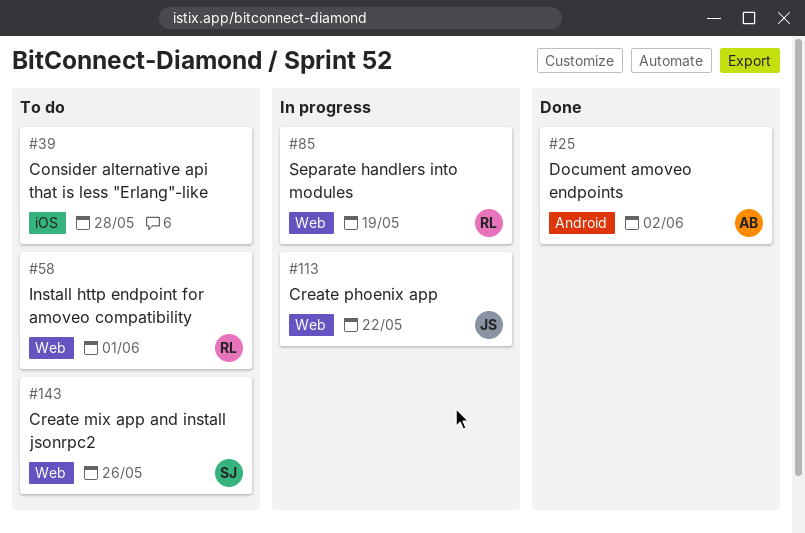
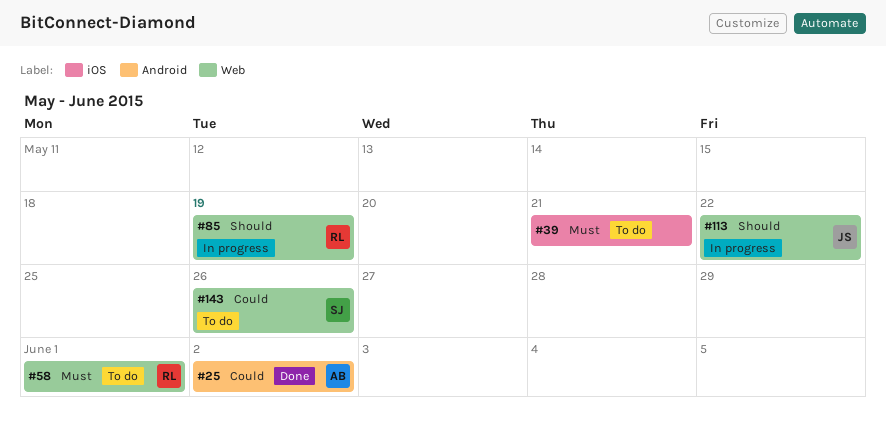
#39, due: May 28 -> May 21

